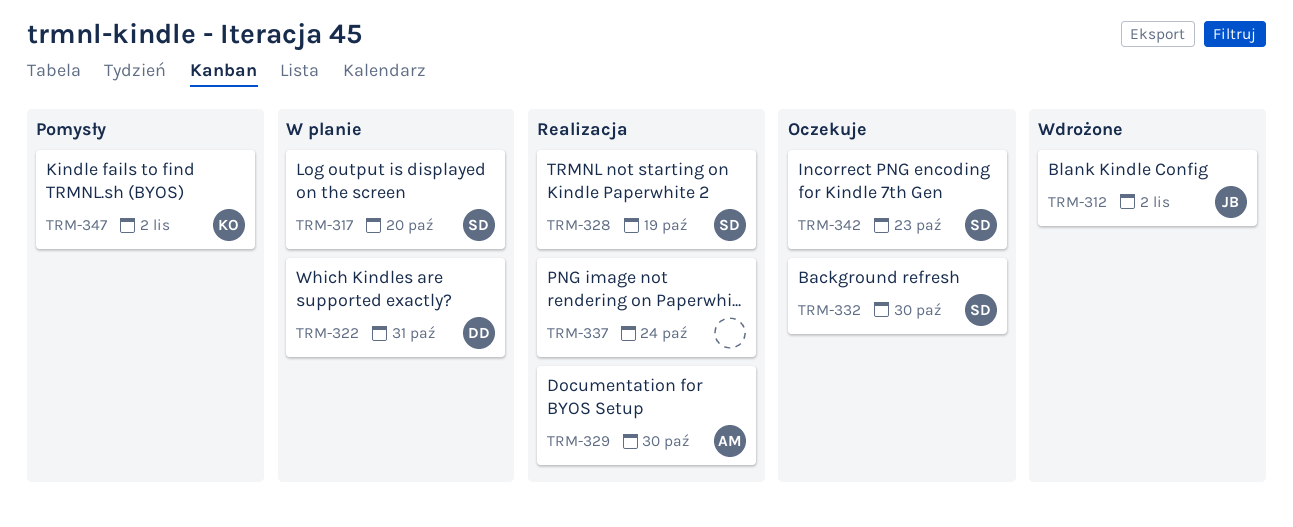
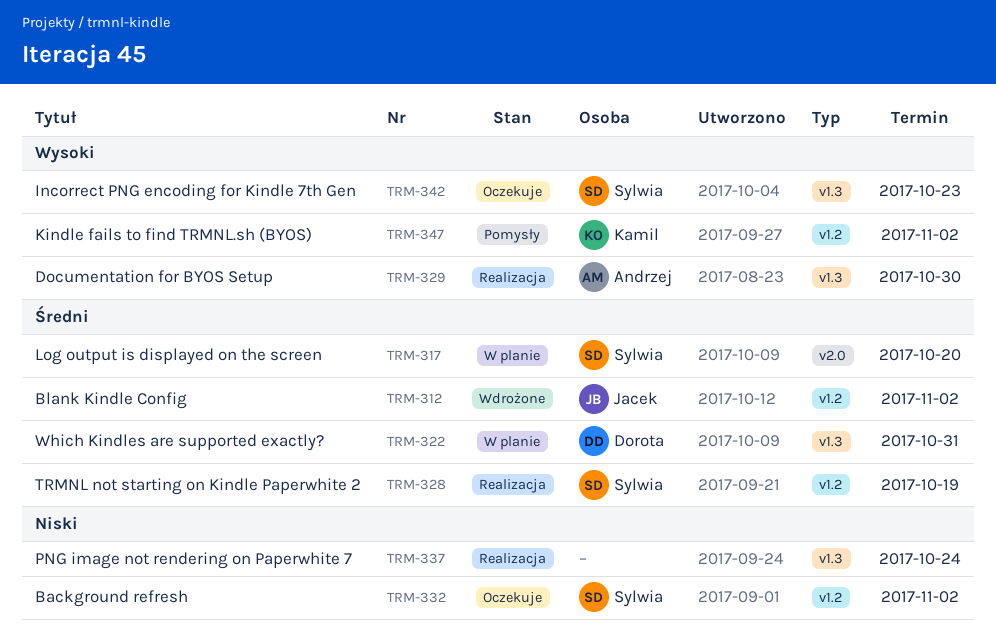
TRM-332, due: Oct 30 -> Nov 2

